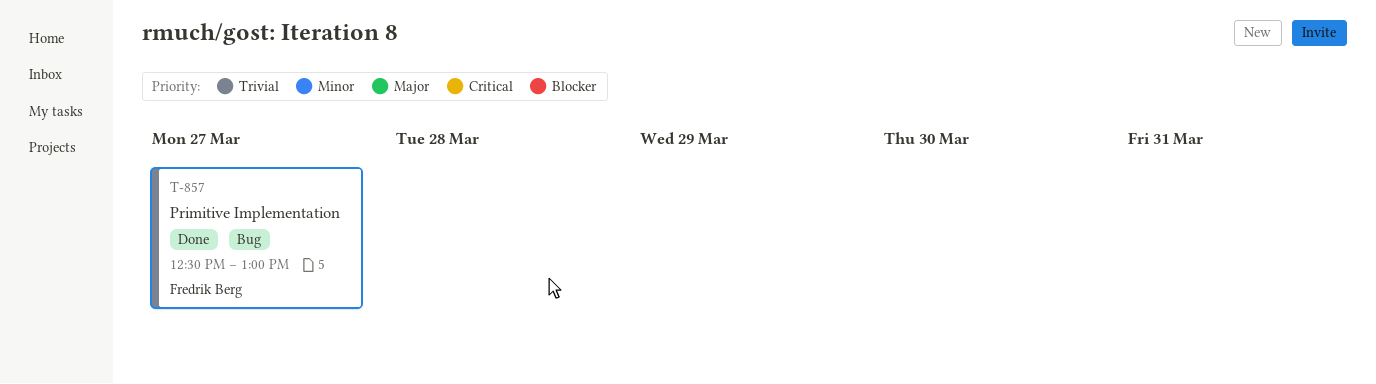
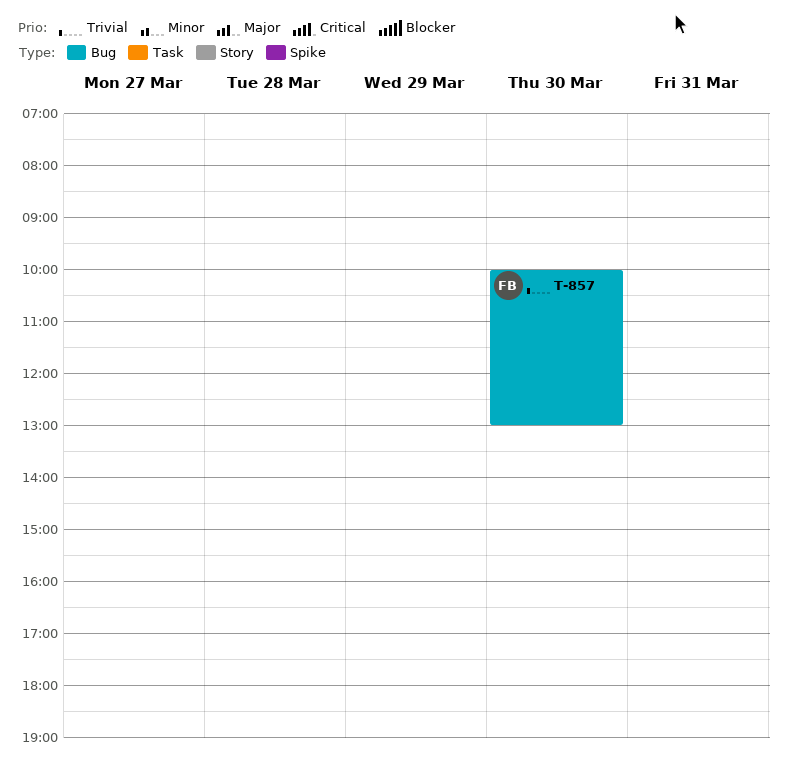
T-857, day: Mar 27 -> Mar 30
T-857, begins: 12:30 -> 10:00

